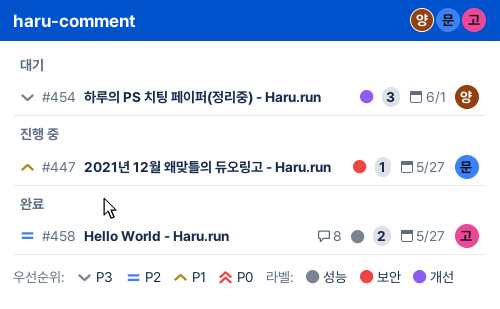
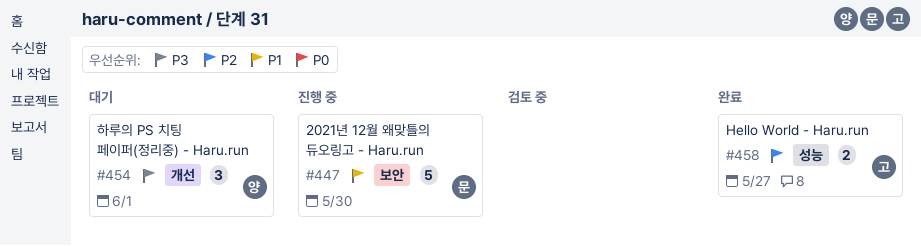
#447, estimate: 1 -> 5
#447, due: May 27 -> May 30

